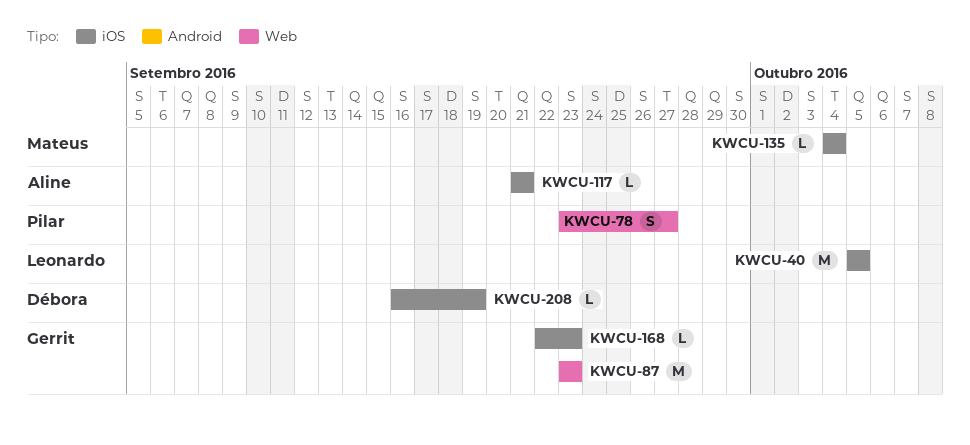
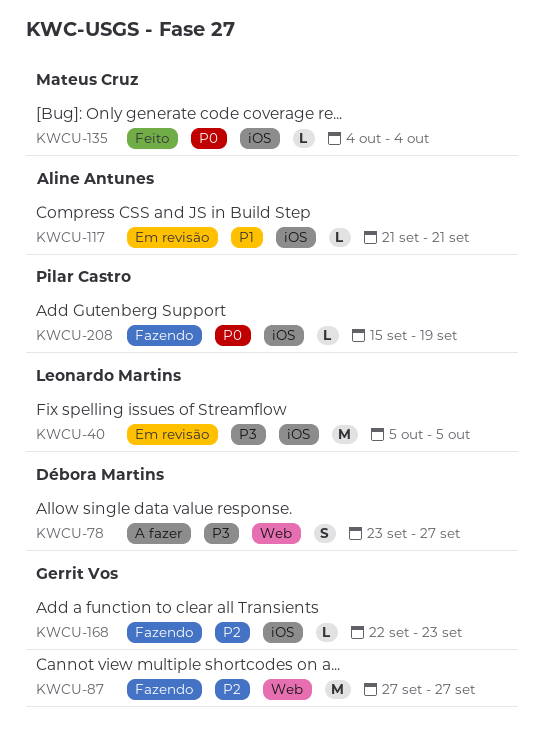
KWCU-78, owner: Pilar Castro -> Débora Martins
KWCU-87, start: Sep 23 -> Sep 27
KWCU-87, due: Sep 23 -> Sep 27
KWCU-208, owner: Débora Martins -> Pilar Castro
KWCU-208, start: Sep 16 -> Sep 15

